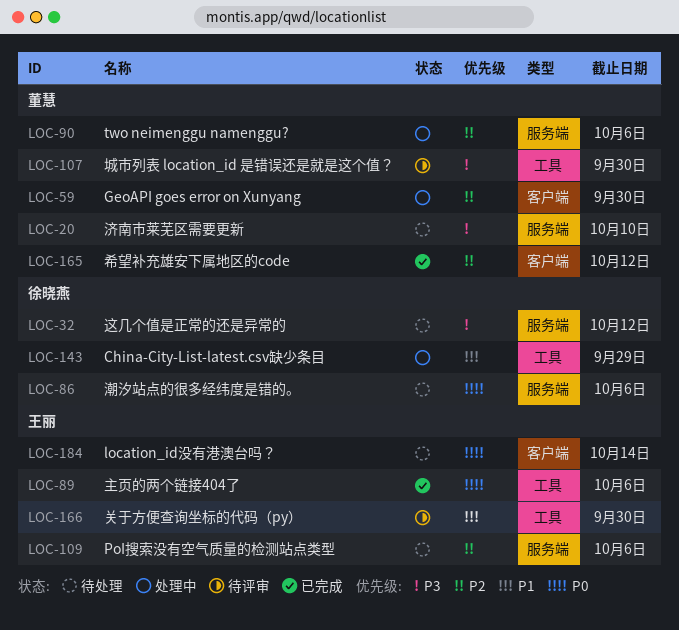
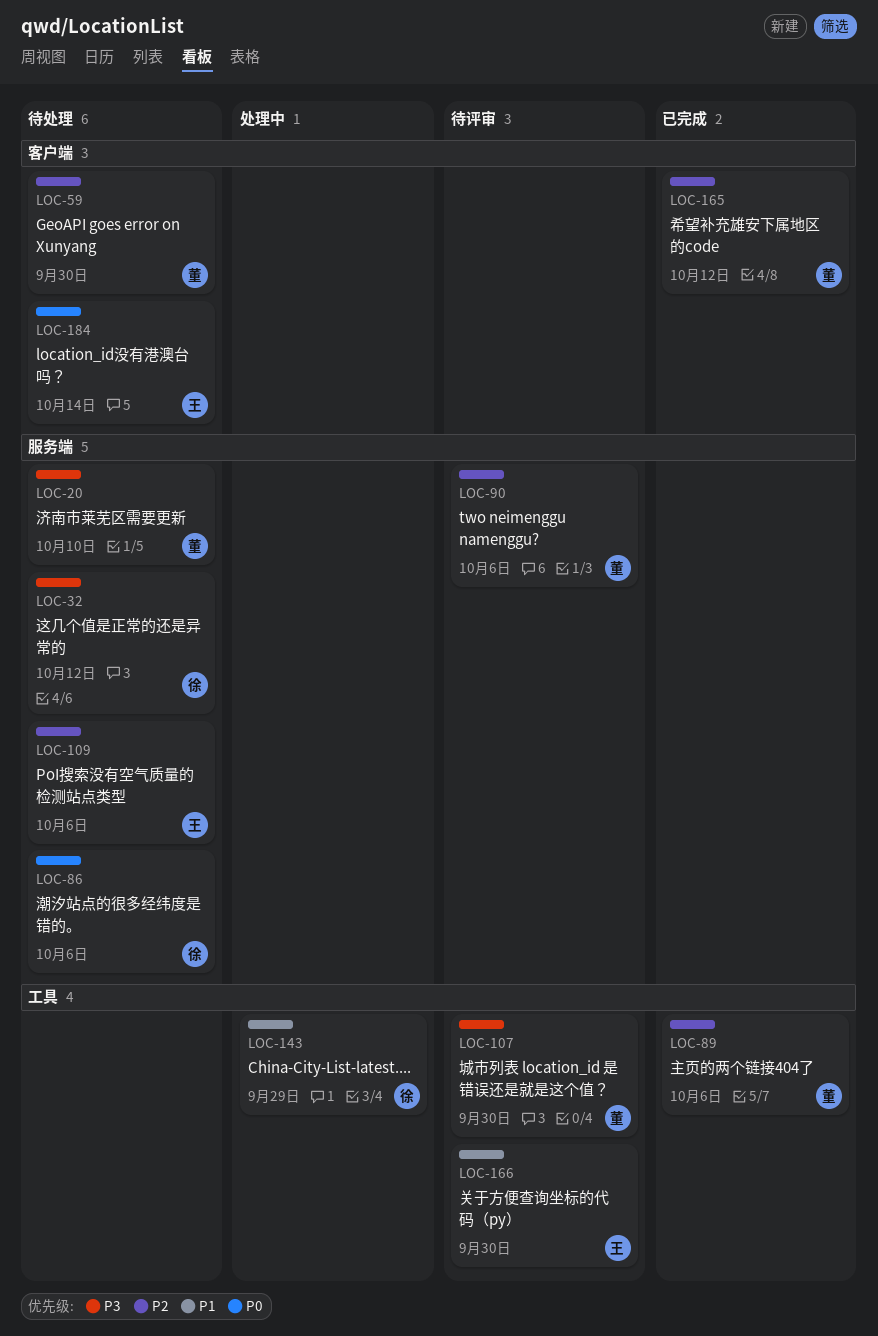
LOC-59, status: 处理中 -> 待处理
LOC-89, owner: 王丽 -> 董慧
LOC-89, priority: P0 -> P2
LOC-90, status: 处理中 -> 待评审

